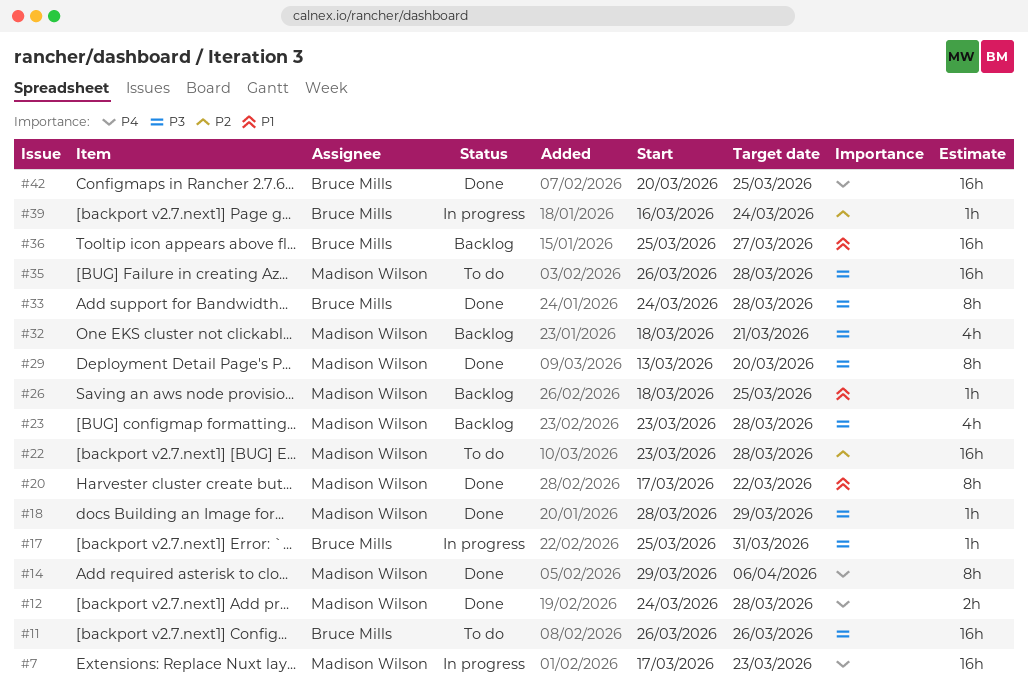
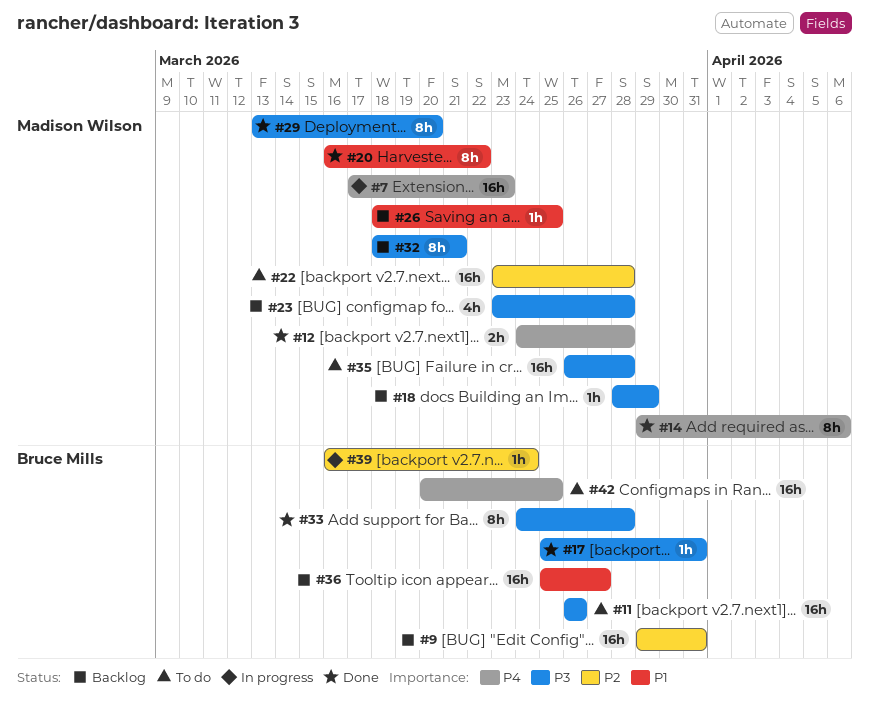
#9: none -> present
#17, status: In progress -> Done
#18, status: Done -> Backlog
#20, start: Mar 17 -> Mar 16
#32, estimate: 4h -> 8h
#42, status: Done -> To do

